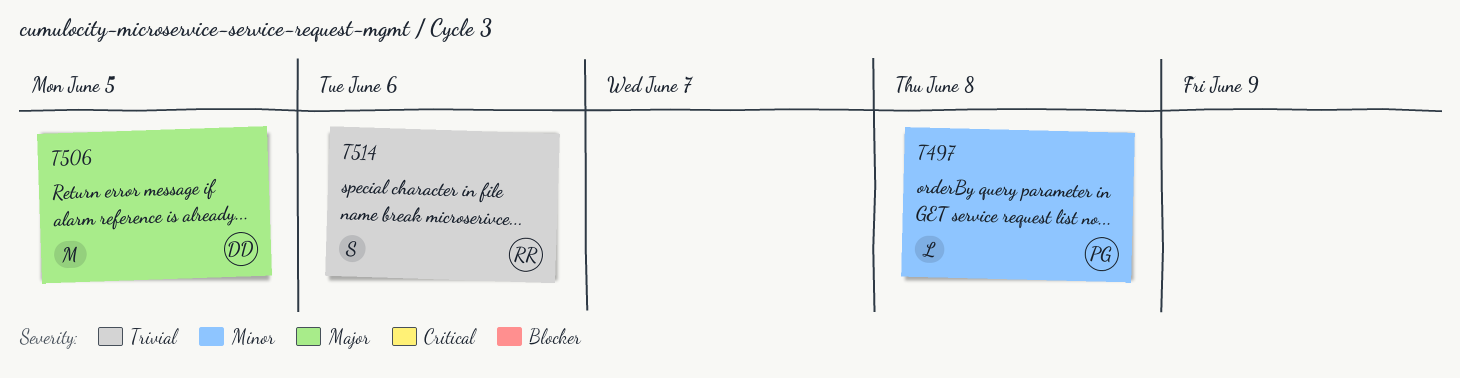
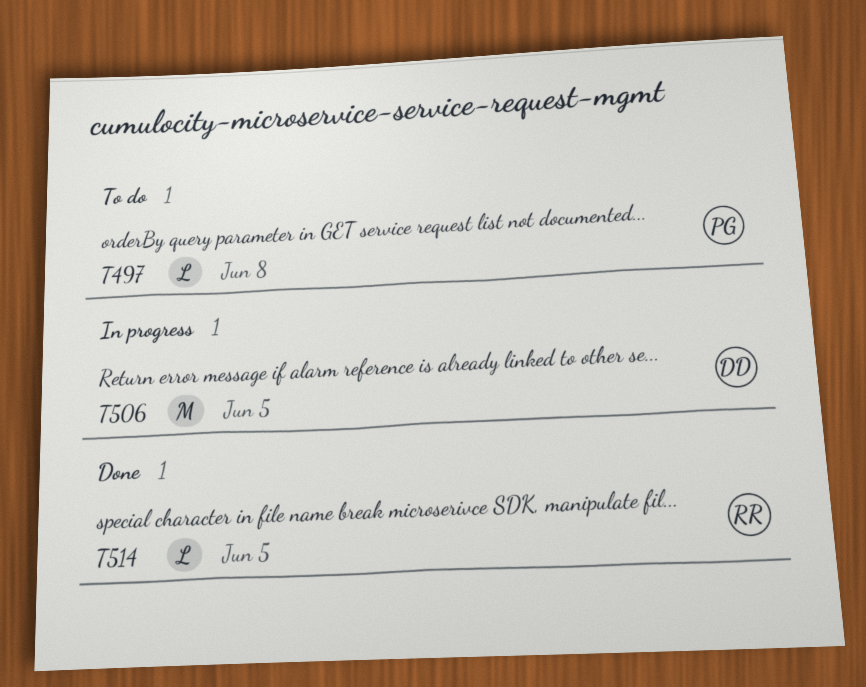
T514, estimate: S -> L
T514, due: Jun 6 -> Jun 5

